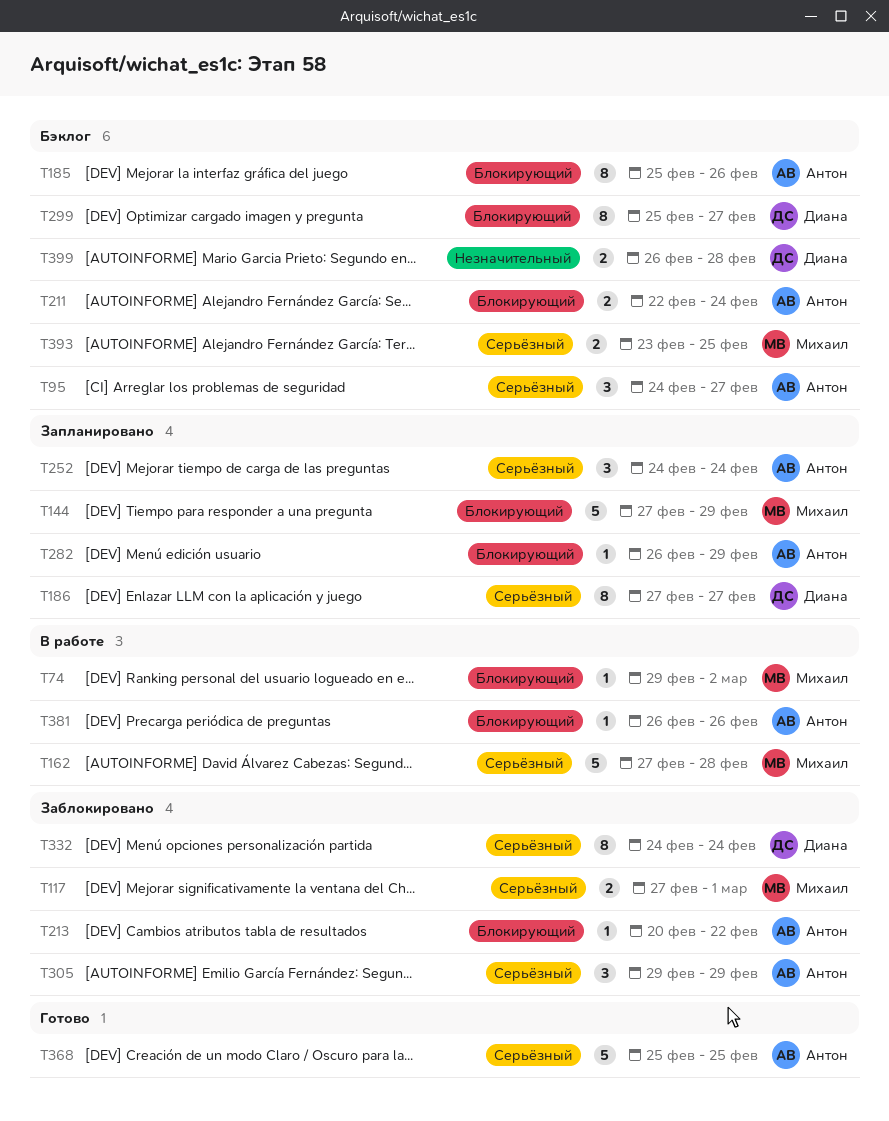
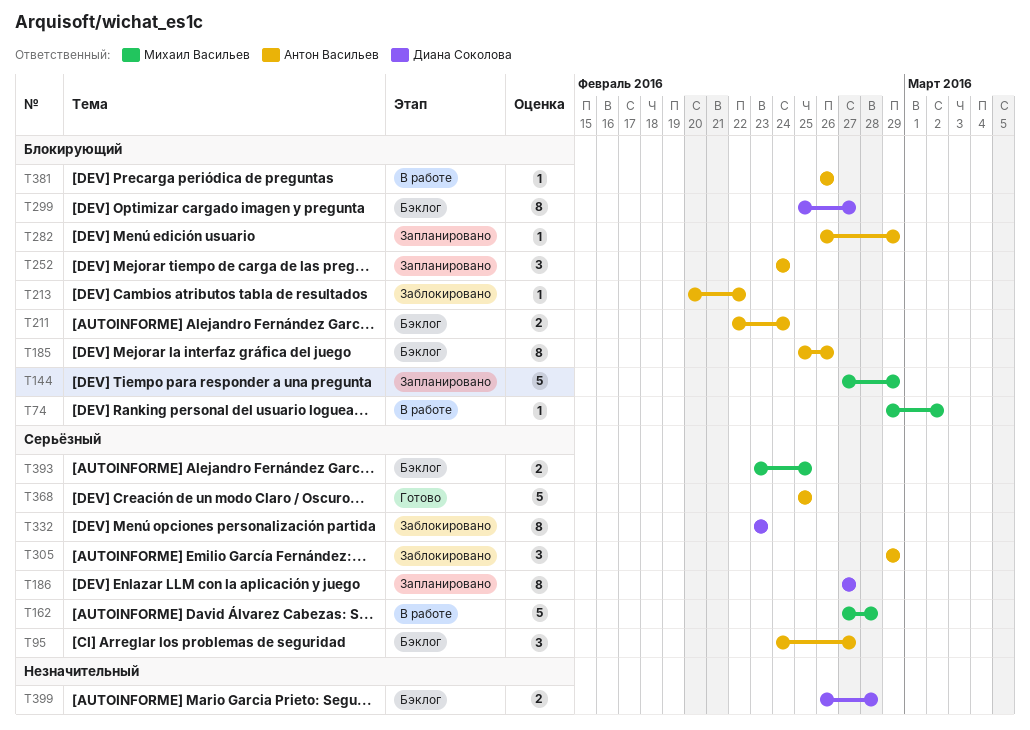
T117: present -> none
T252, priority: Серьёзный -> Блокирующий
T332, start: Feb 24 -> Feb 23
T332, due: Feb 24 -> Feb 23

